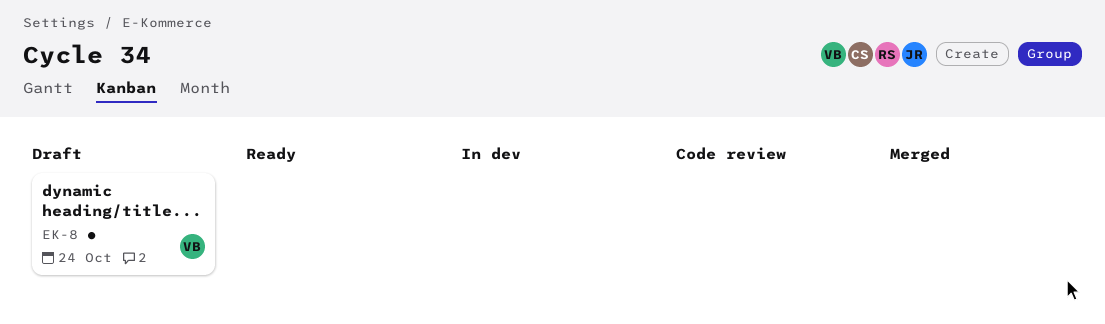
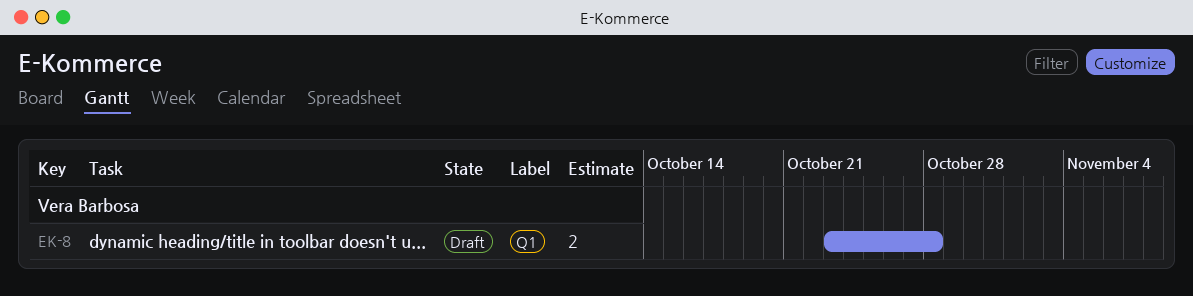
EK-8, estimate: 1 -> 2
EK-8, due: Oct 24 -> Oct 28

